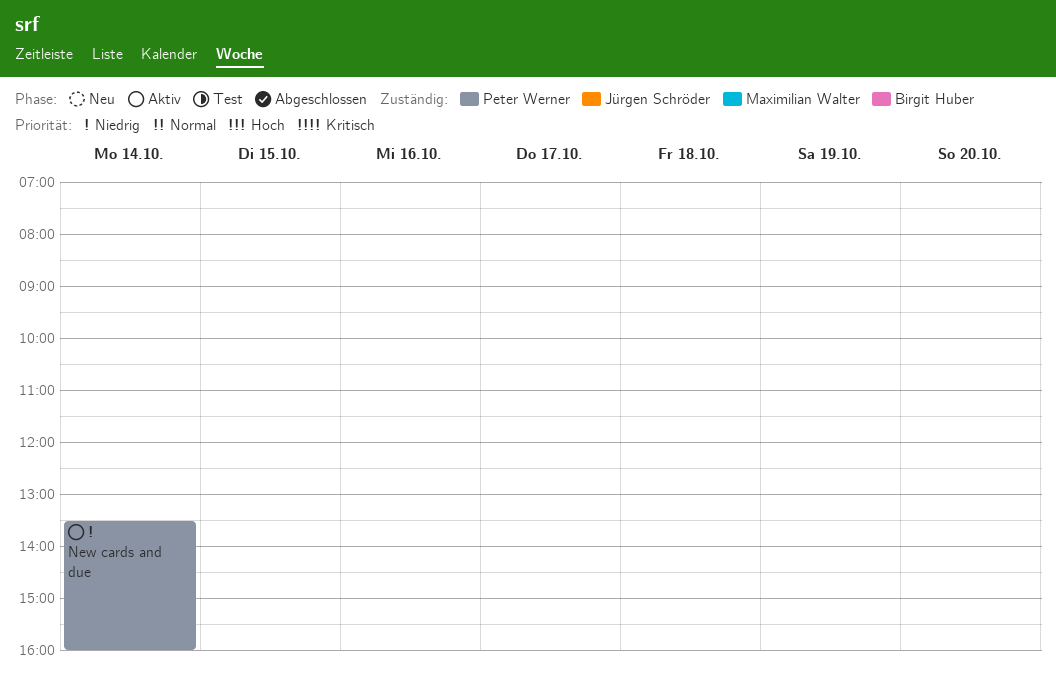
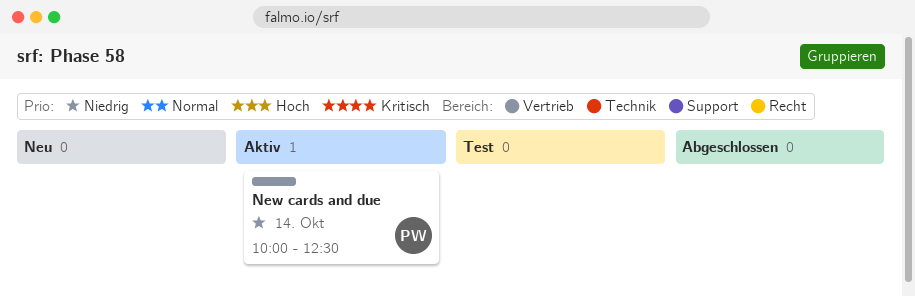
New cards and due, begins: 13:30 -> 10:00
New cards and due, ends: 16:00 -> 12:30

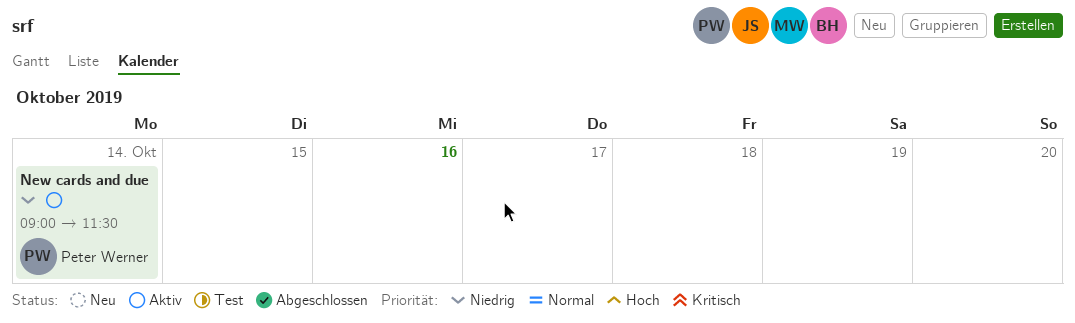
New cards and due, begins: 10:00 -> 09:00
New cards and due, ends: 12:30 -> 11:30

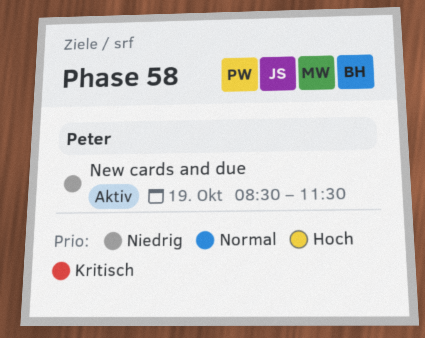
New cards and due, day: Oct 14 -> Oct 19
New cards and due, begins: 09:00 -> 08:30

